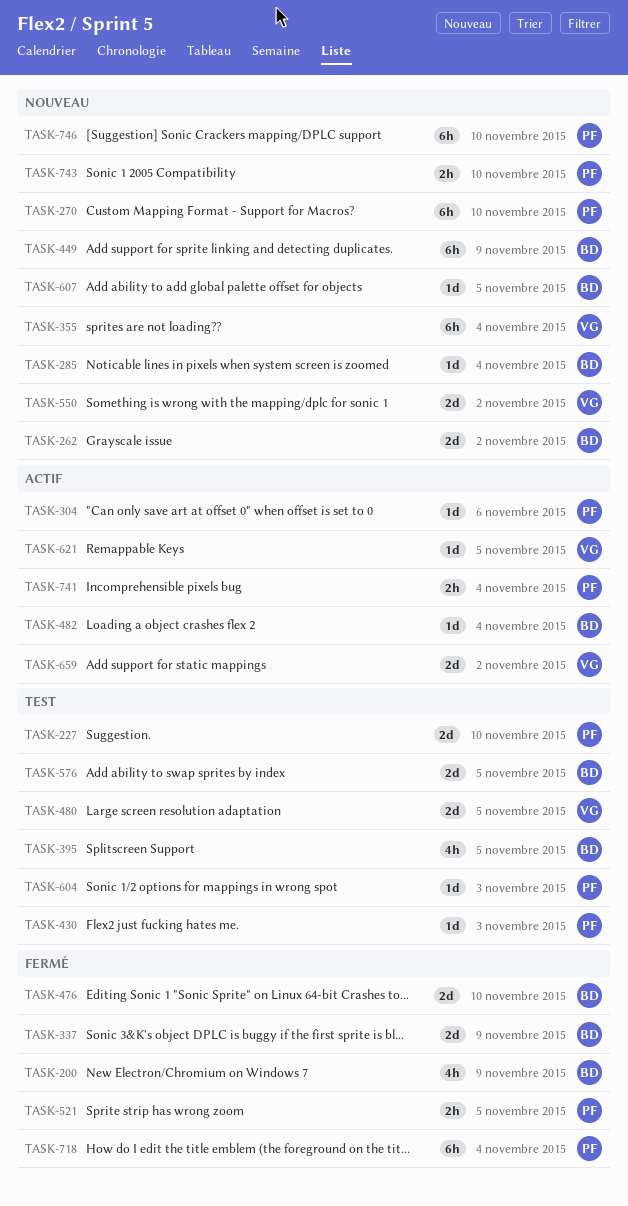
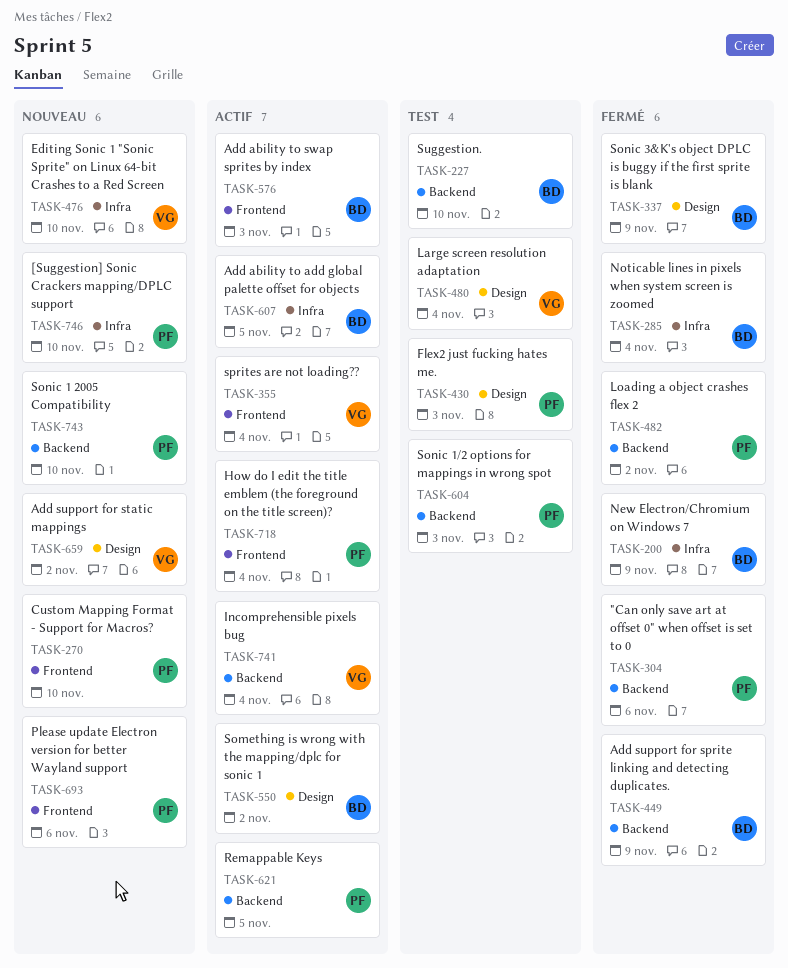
TASK-227, owner: PF -> BD
TASK-262: present -> none
TASK-285, status: Nouveau -> Fermé
TASK-304, status: Actif -> Fermé
TASK-355, status: Nouveau -> Actif
TASK-395: present -> none
TASK-449, status: Nouveau -> Fermé
TASK-476, status: Fermé -> Nouveau
TASK-476, owner: BD -> VG
TASK-480, due: Nov 5 -> Nov 4
TASK-482, status: Actif -> Fermé
TASK-482, owner: BD -> PF
TASK-482, due: Nov 4 -> Nov 2
TASK-521: present -> none
TASK-550, status: Nouveau -> Actif
TASK-550, owner: VG -> BD
TASK-576, status: Test -> Actif
TASK-576, due: Nov 5 -> Nov 3
TASK-607, status: Nouveau -> Actif
TASK-621, owner: VG -> PF
TASK-659, status: Actif -> Nouveau
TASK-693: none -> present
TASK-718, status: Fermé -> Actif
TASK-741, owner: PF -> VG

